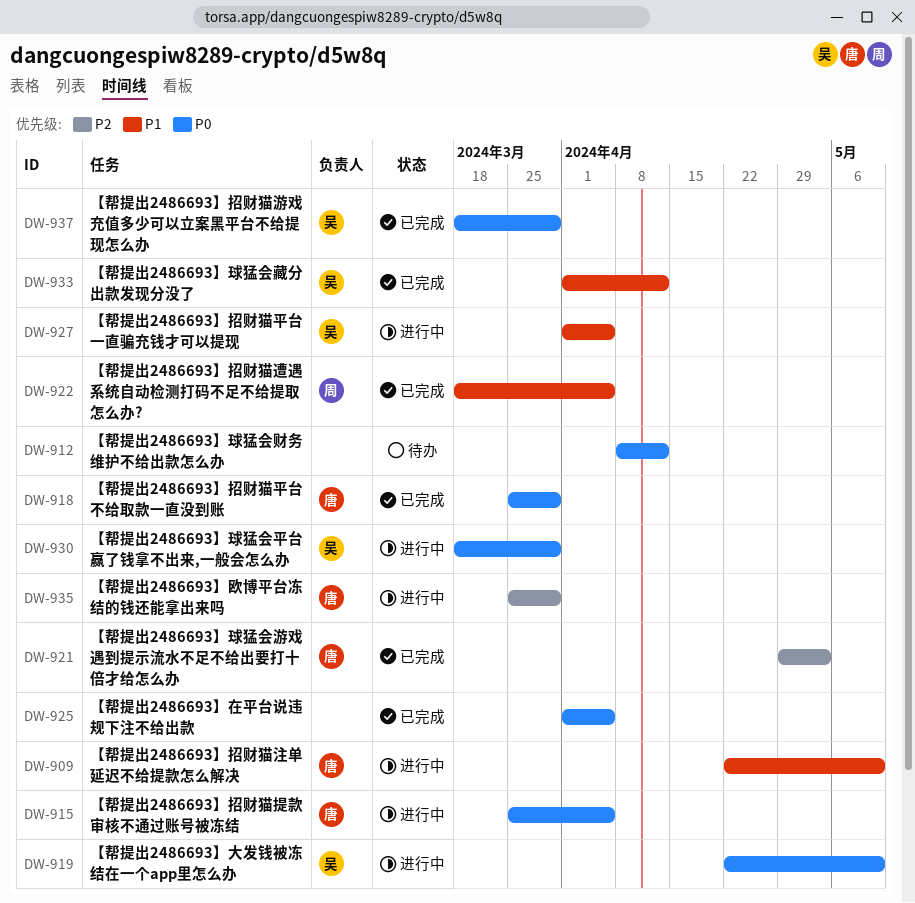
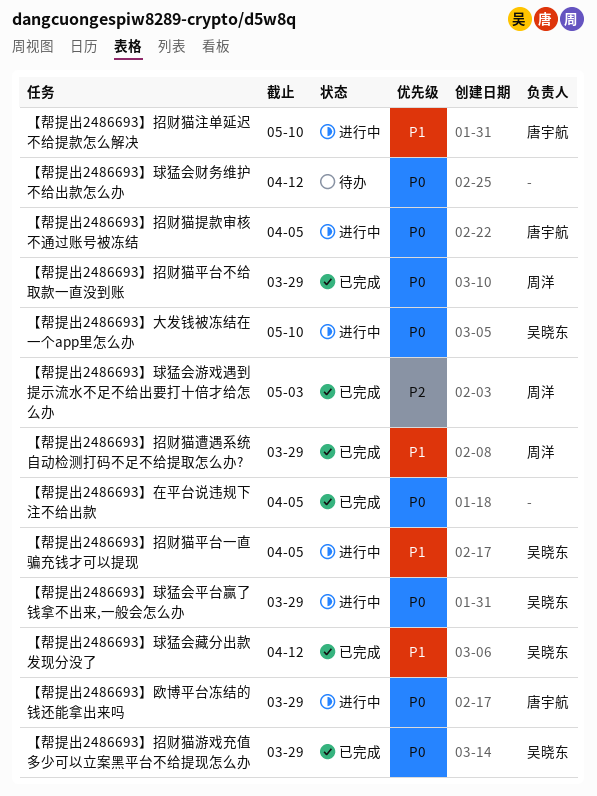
【帮提出2486693】招财猫平台不给取款一直没到账, owner: 唐宇航 -> 周洋
【帮提出2486693】招财猫遭遇系统自动检测打码不足不给提取怎么办?, due: Apr 5 -> Mar 29
【帮提出2486693】欧博平台冻结的钱还能拿出来吗, priority: P2 -> P0
【帮提出2486693】球猛会游戏遇到提示流水不足不给出要打十倍才给怎么办, owner: 唐宇航 -> 周洋

